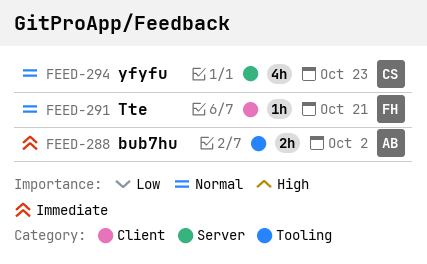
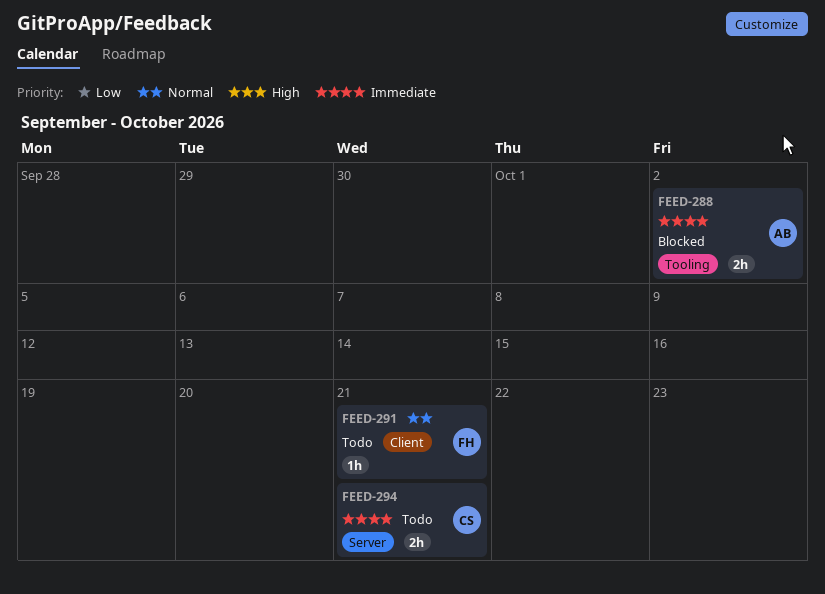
FEED-294, priority: Normal -> Immediate
FEED-294, estimate: 4h -> 2h
FEED-294, due: Oct 23 -> Oct 21

